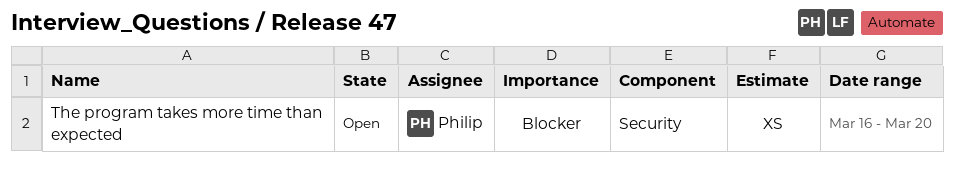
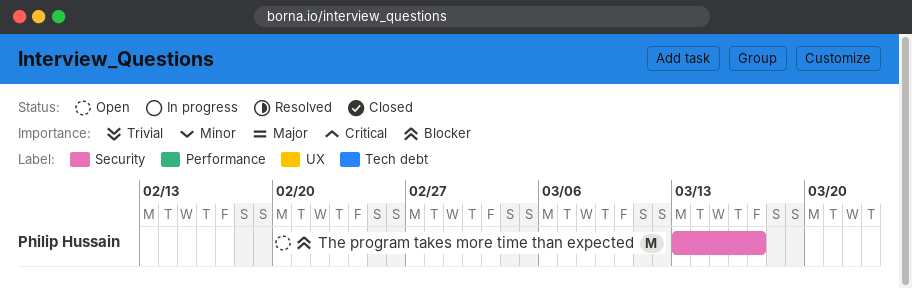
The program takes more time than expected, estimate: XS -> M
The program takes more time than expected, start: Mar 16 -> Mar 13
The program takes more time than expected, due: Mar 20 -> Mar 17

